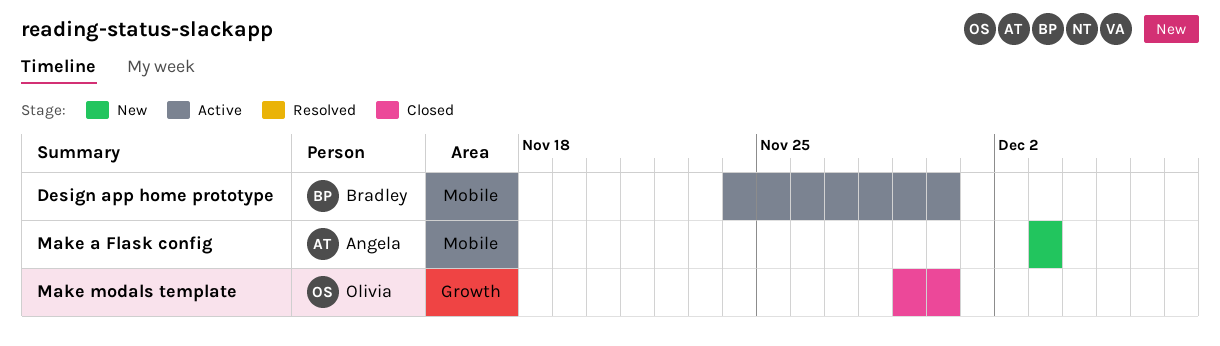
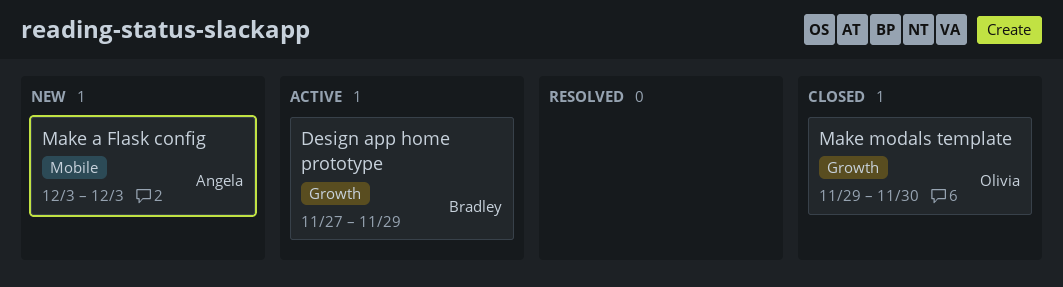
Design app home prototype, label: Mobile -> Growth
Design app home prototype, start: Nov 24 -> Nov 27
Design app home prototype, due: Nov 30 -> Nov 29

